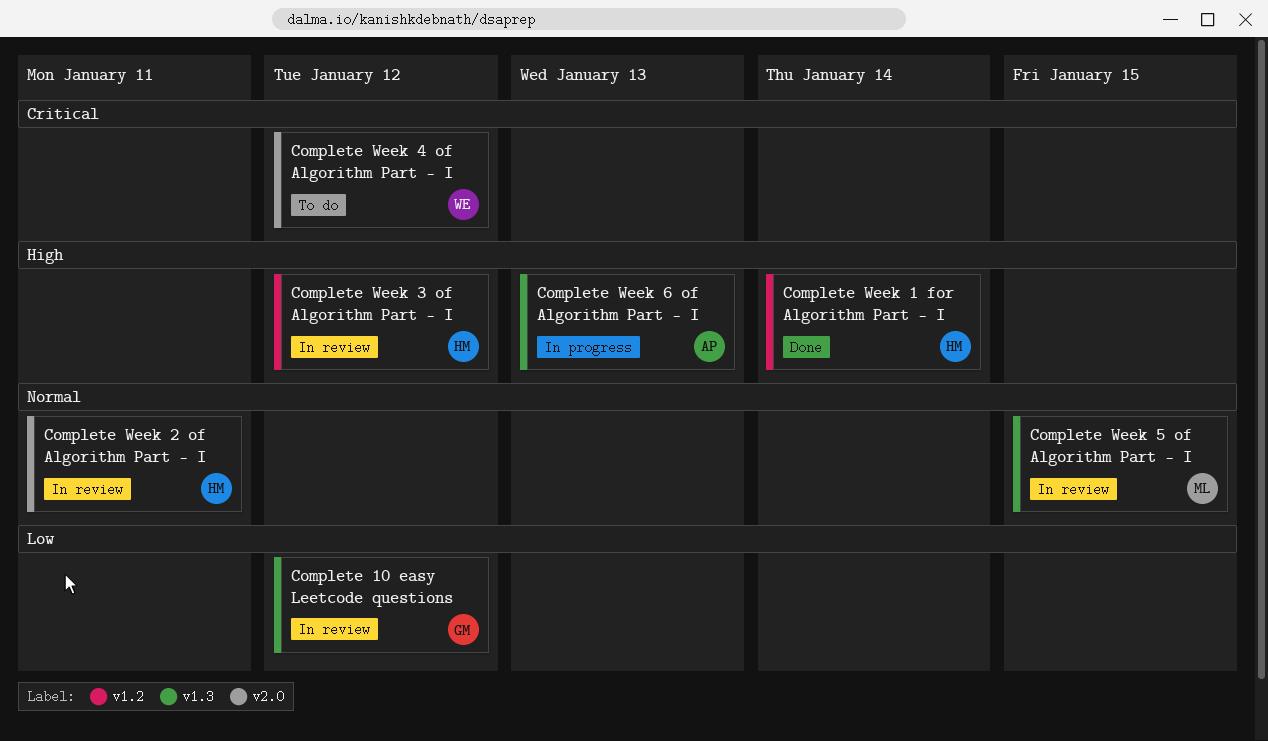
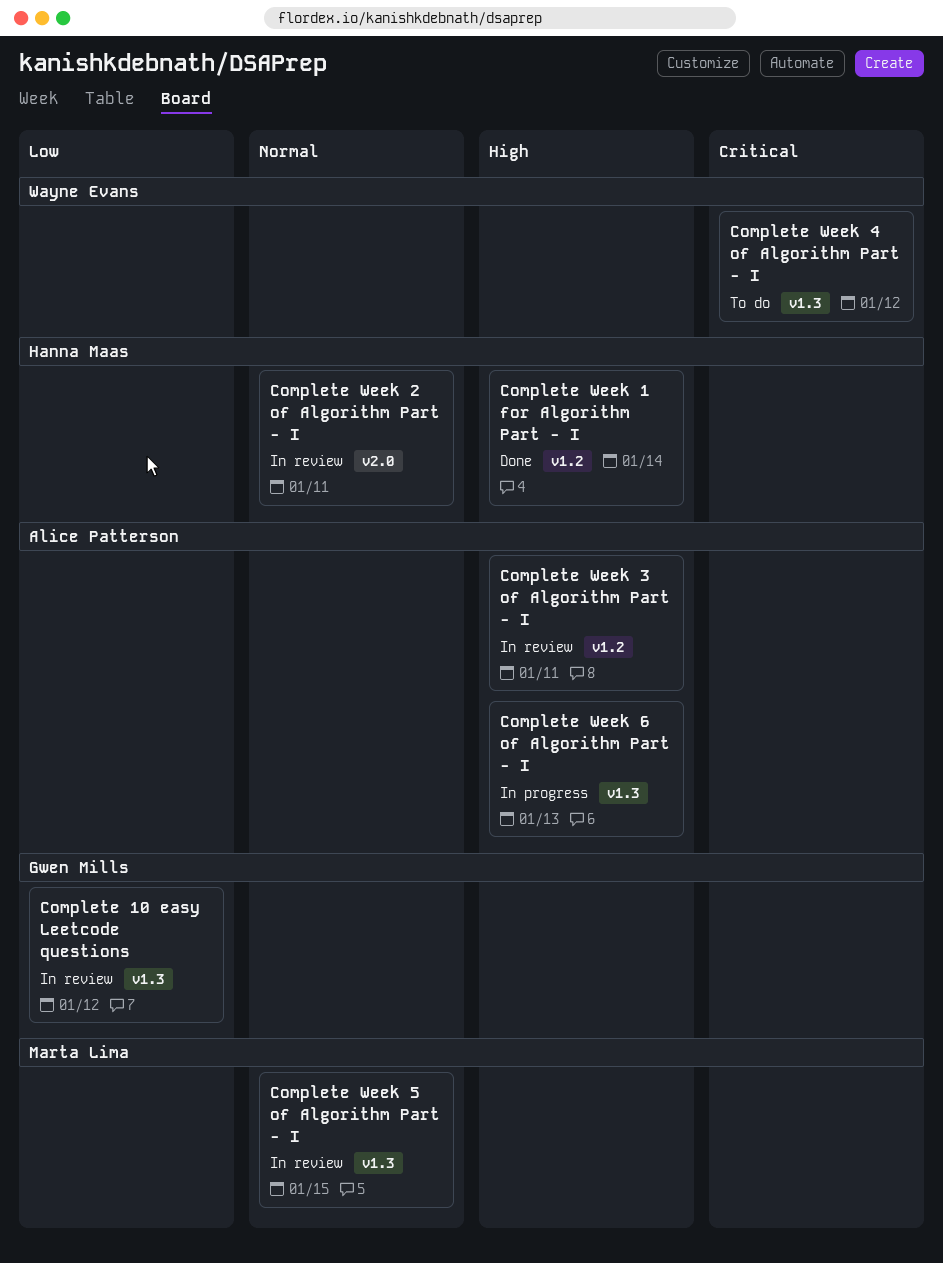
Complete Week 3 of Algorithm Part - I, owner: Hanna Maas -> Alice Patterson
Complete Week 3 of Algorithm Part - I, due: Jan 12 -> Jan 11
Complete Week 4 of Algorithm Part - I, label: v2.0 -> v1.3

